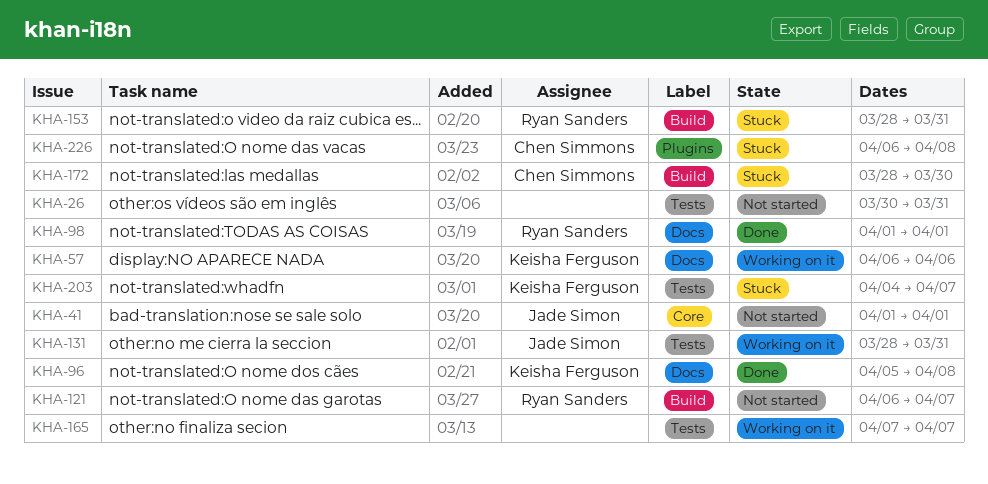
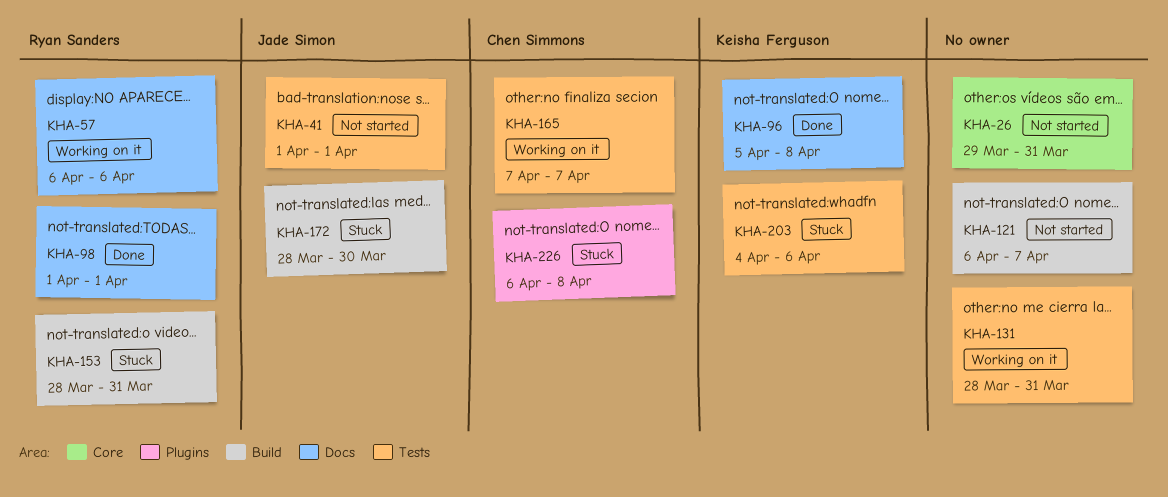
KHA-26, label: Tests -> Core
KHA-26, start: Mar 30 -> Mar 29
KHA-41, label: Core -> Tests
KHA-57, owner: Keisha Ferguson -> Ryan Sanders
KHA-121, owner: Ryan Sanders -> none
KHA-131, owner: Jade Simon -> none
KHA-165, owner: none -> Chen Simmons
KHA-172, owner: Chen Simmons -> Jade Simon
KHA-203, due: Apr 7 -> Apr 6

